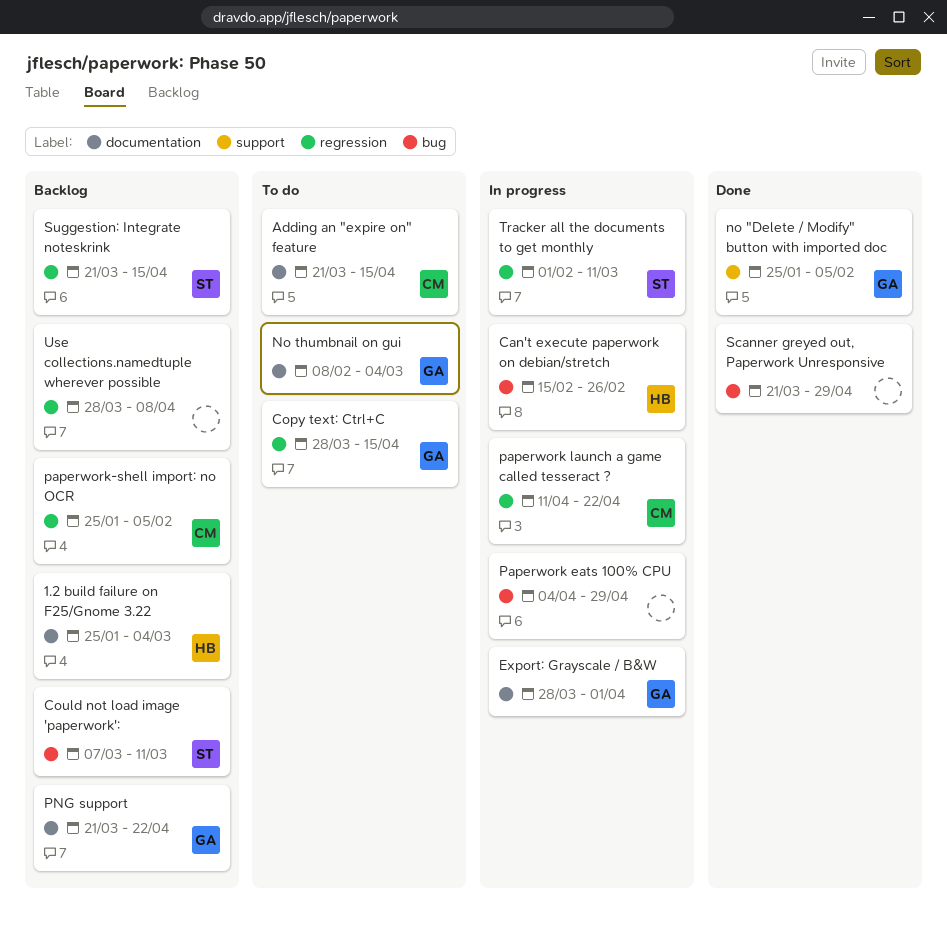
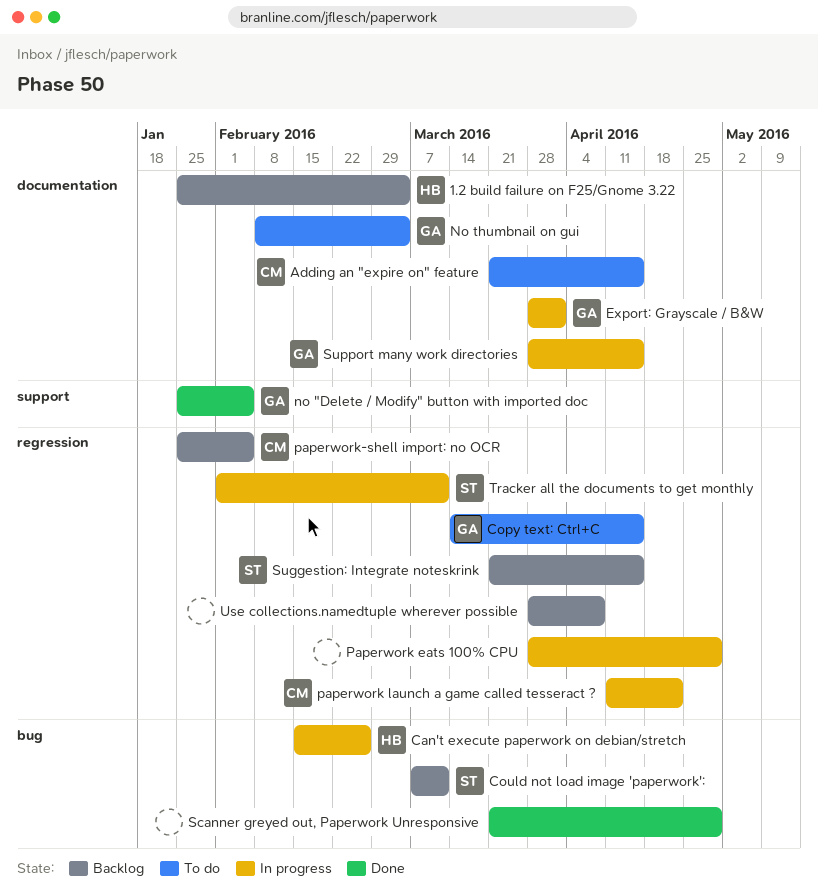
Copy text: Ctrl+C, start: Mar 28 -> Mar 14
Paperwork eats 100% CPU, label: bug -> regression
Paperwork eats 100% CPU, start: Apr 4 -> Mar 28
PNG support: present -> none
Support many work directories: none -> present

